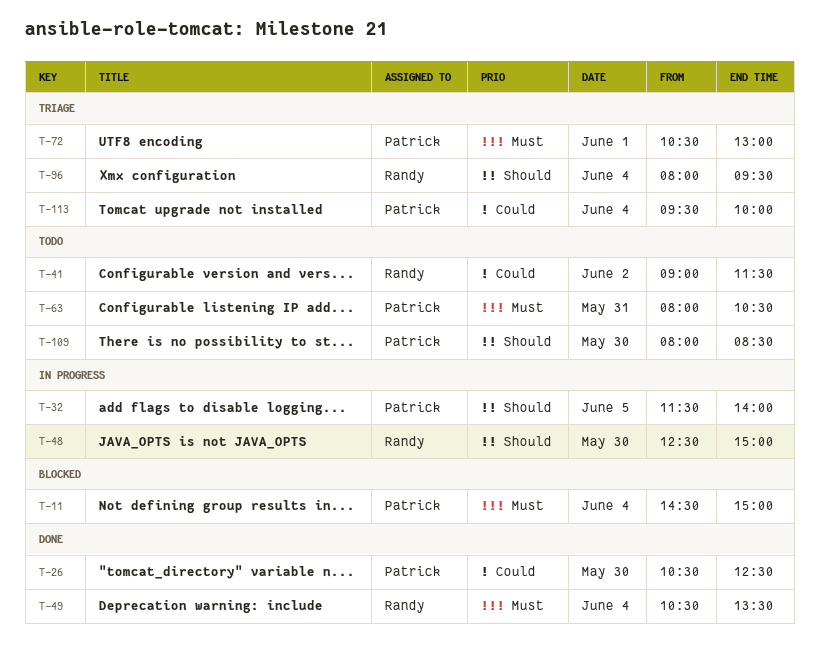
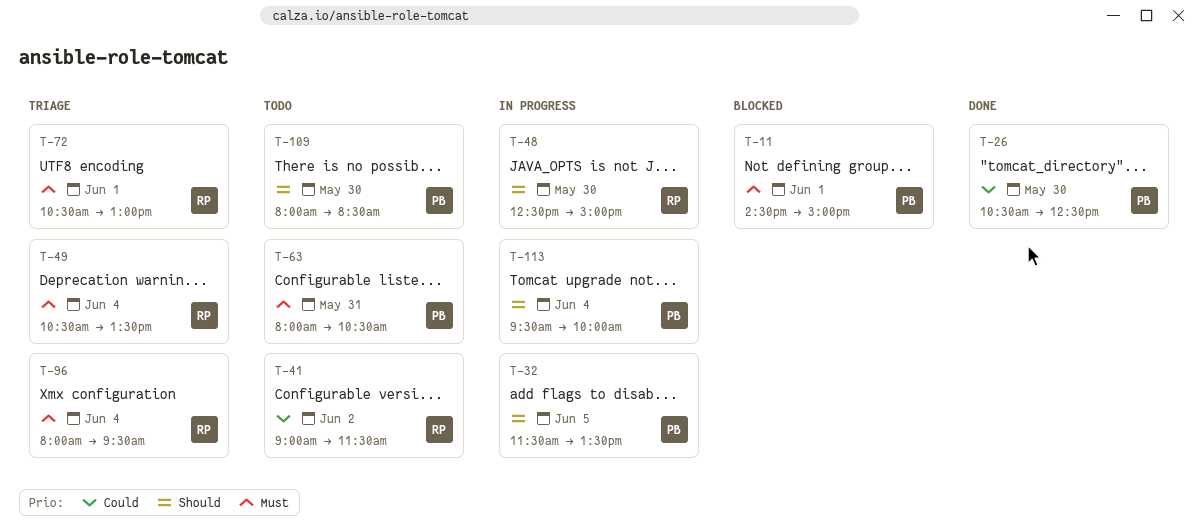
T-11, day: Jun 4 -> Jun 1
T-32, ends: 14:00 -> 13:30
T-49, status: Done -> Triage
T-72, owner: Patrick -> Randy
T-96, priority: Should -> Must
T-113, status: Triage -> In progress
T-113, priority: Could -> Should

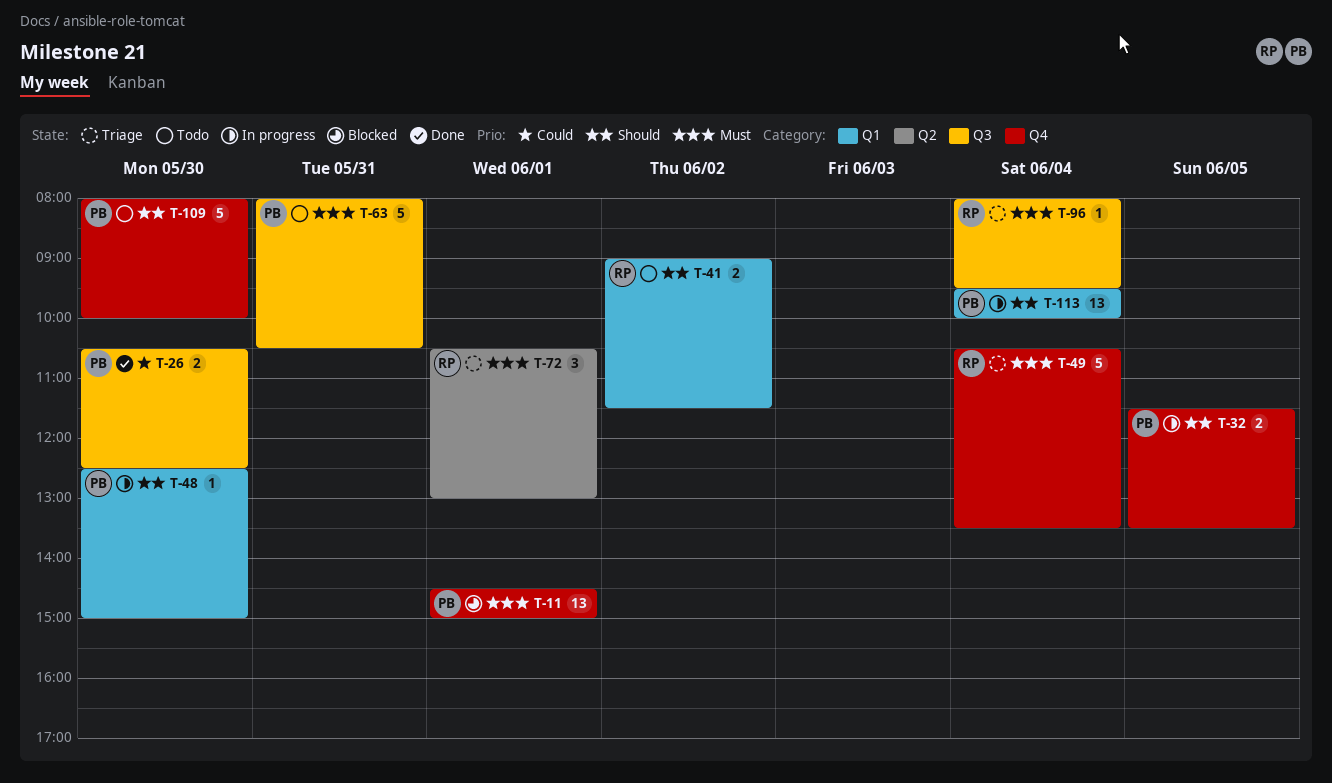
T-41, priority: Could -> Should
T-48, owner: RP -> PB
T-109, ends: 08:30 -> 10:00

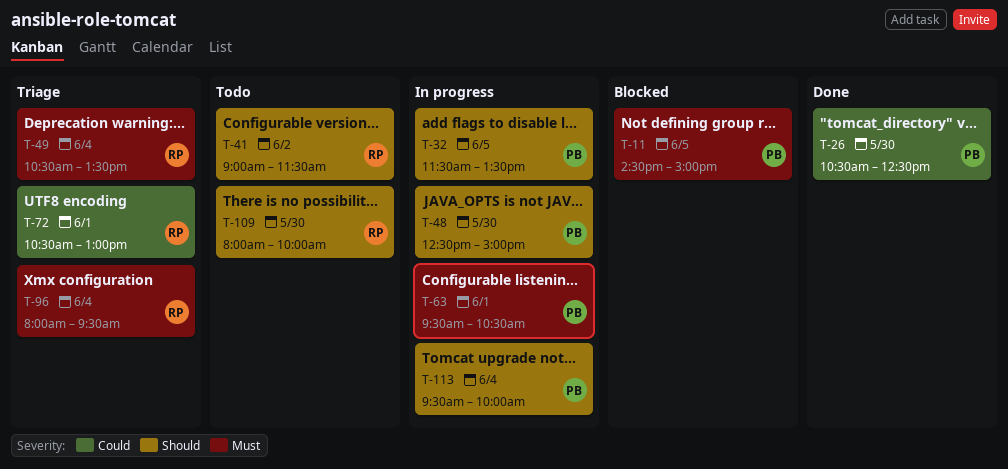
T-11, day: Jun 1 -> Jun 5
T-63, status: Todo -> In progress
T-63, day: May 31 -> Jun 1
T-63, begins: 08:00 -> 09:30
T-72, priority: Must -> Could
T-109, owner: PB -> RP

